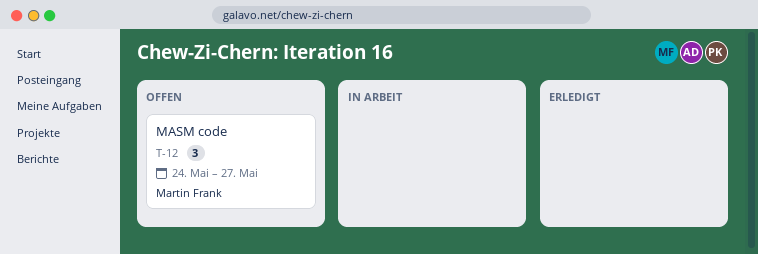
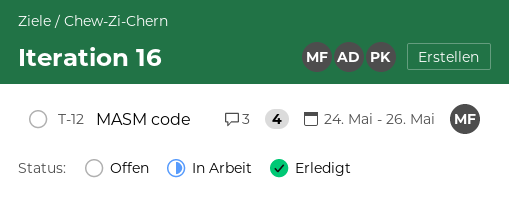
T-12, estimate: 3 -> 4
T-12, due: May 27 -> May 26

